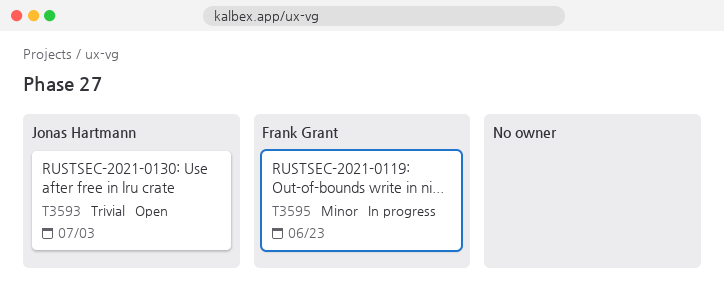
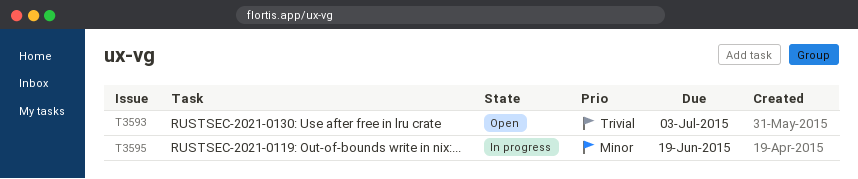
T3595, due: Jun 23 -> Jun 19

